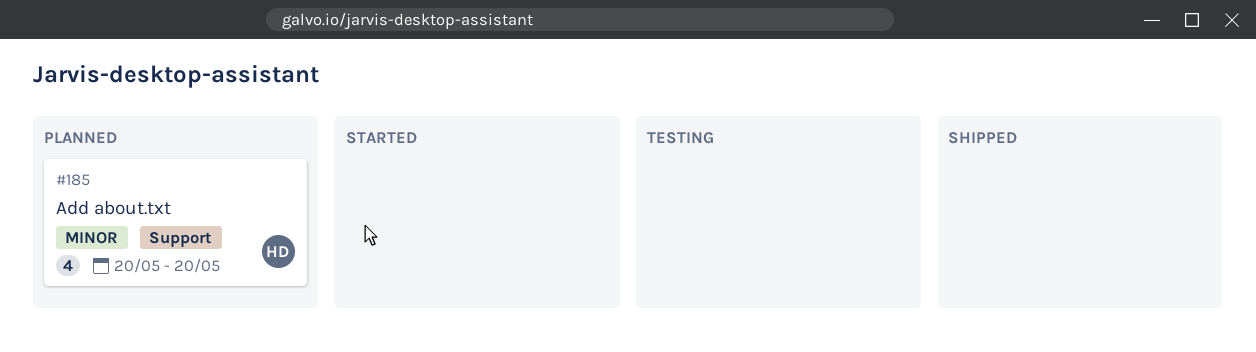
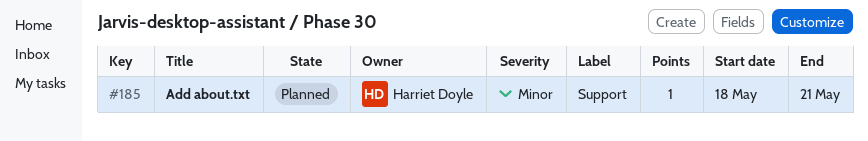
#185, estimate: 4 -> 1
#185, start: May 20 -> May 18
#185, due: May 20 -> May 21

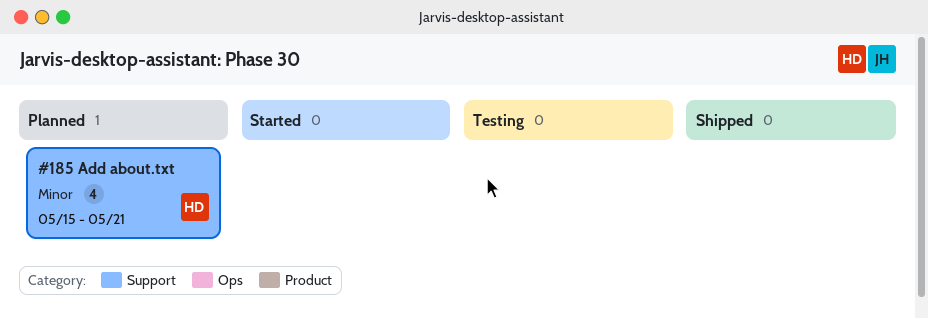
#185, estimate: 1 -> 4
#185, start: May 18 -> May 15

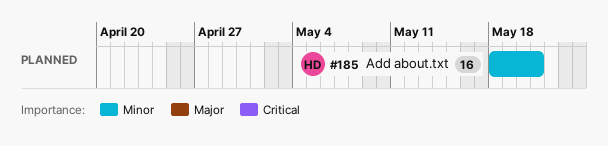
#185, estimate: 4 -> 16
#185, start: May 15 -> May 18

